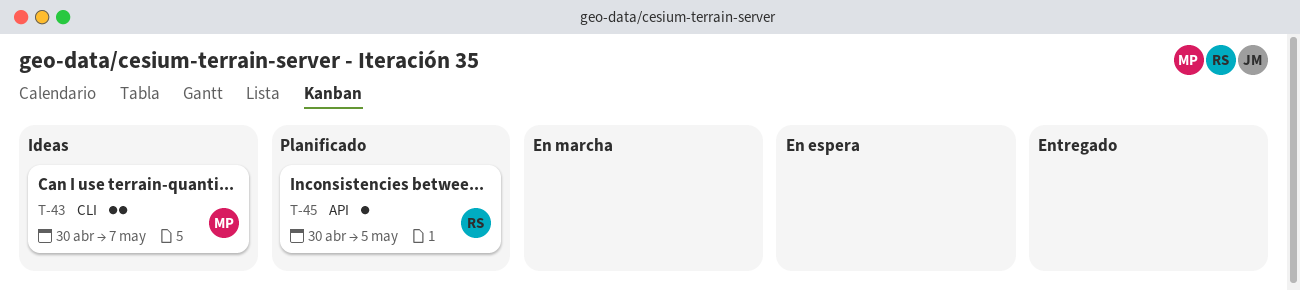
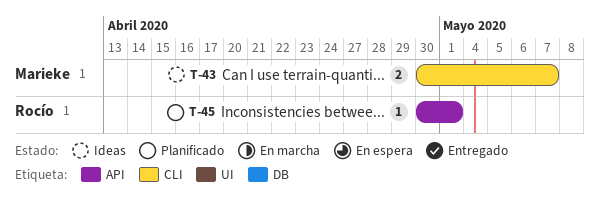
T-45, due: May 5 -> May 1

